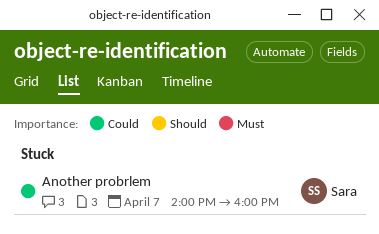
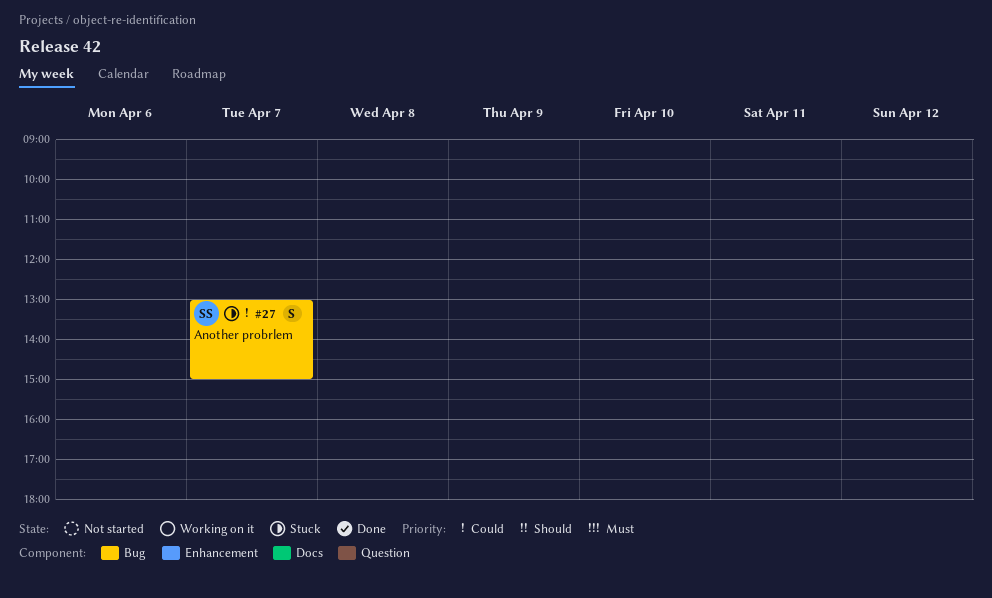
Another probrlem, begins: 14:00 -> 13:00
Another probrlem, ends: 16:00 -> 15:00

